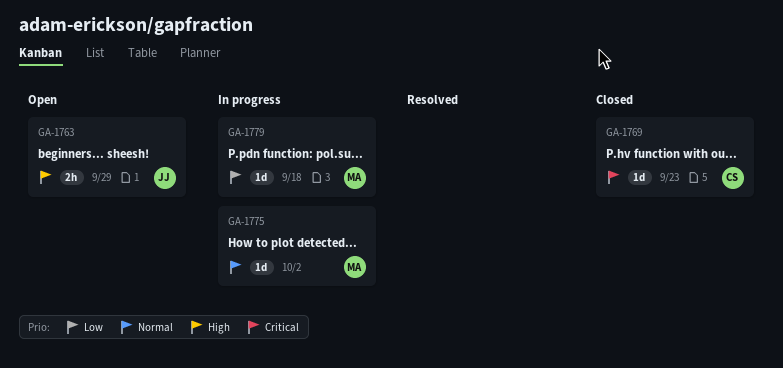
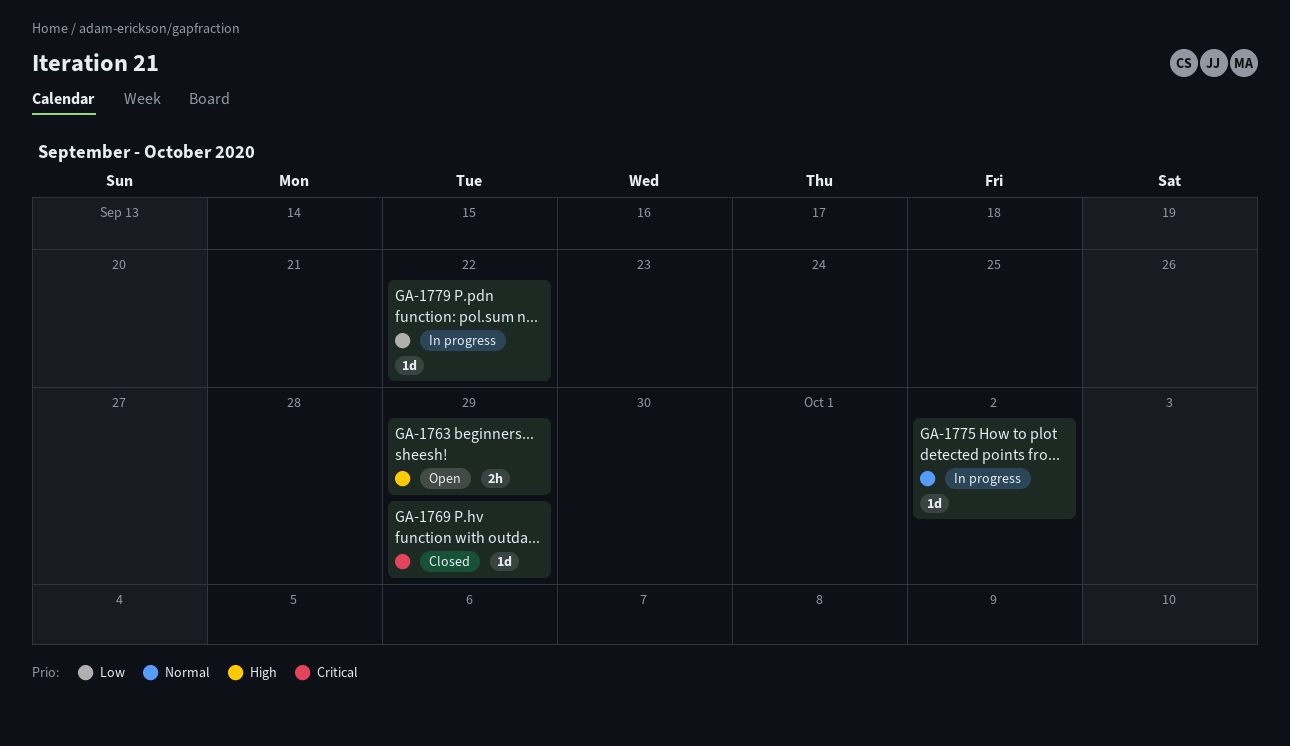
GA-1769, due: Sep 23 -> Sep 29
GA-1779, due: Sep 18 -> Sep 22

